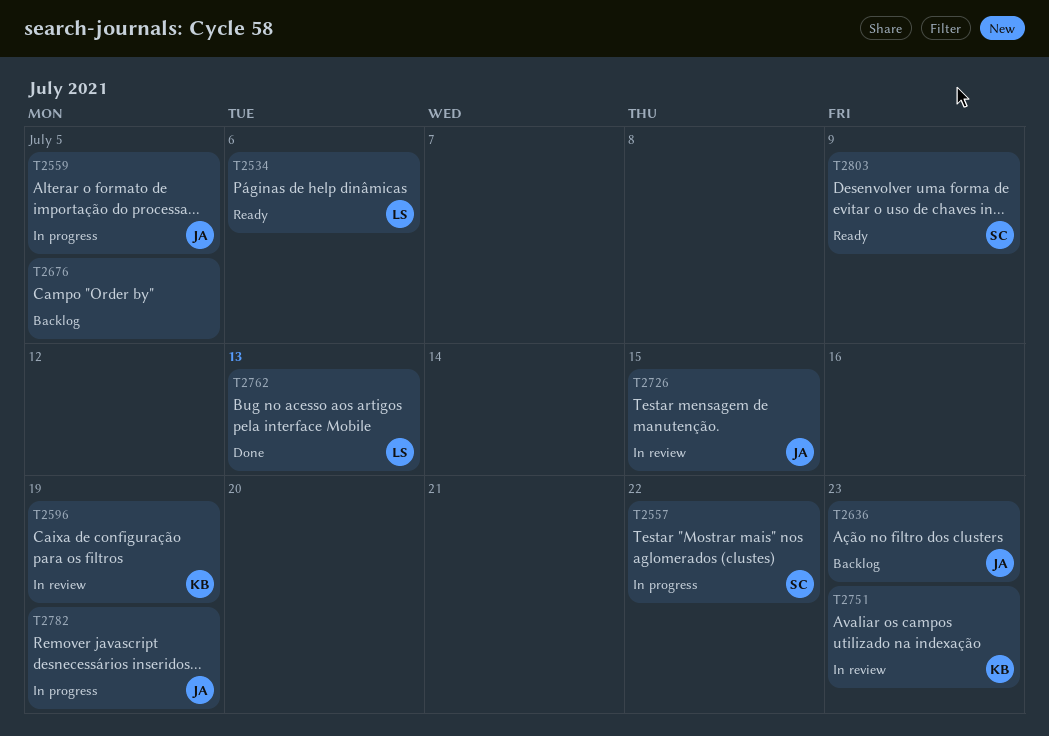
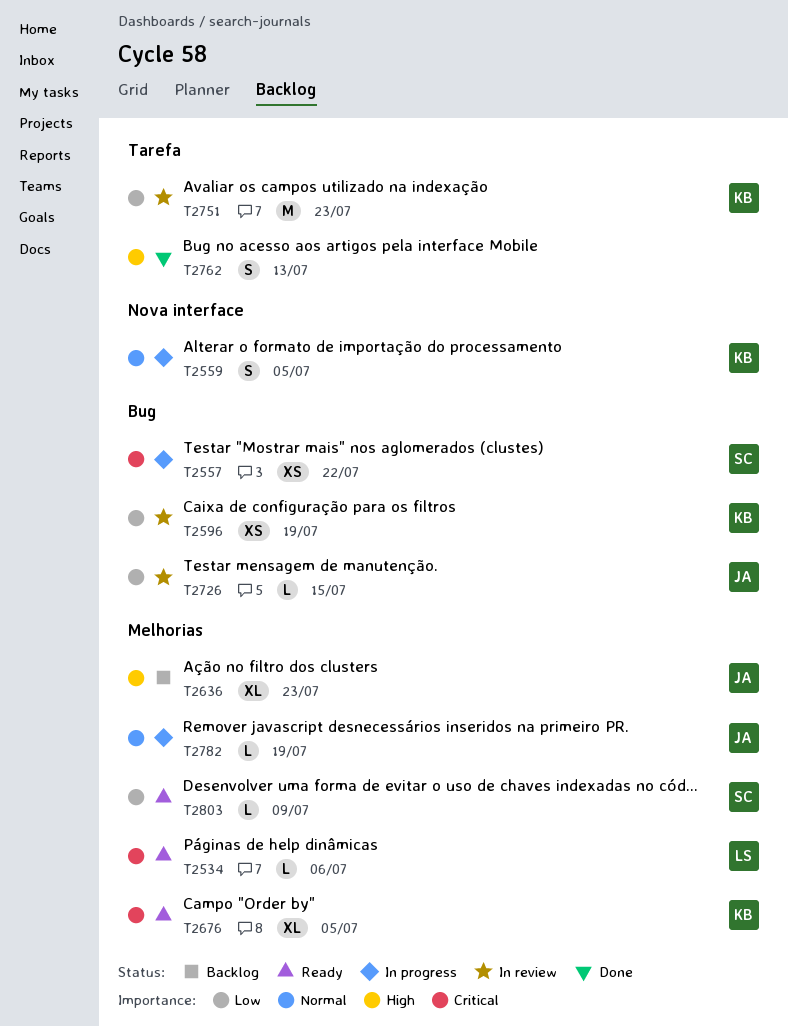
T2559, owner: JA -> KB
T2676, status: Backlog -> Ready
T2676, owner: none -> KB
T2762, owner: LS -> none

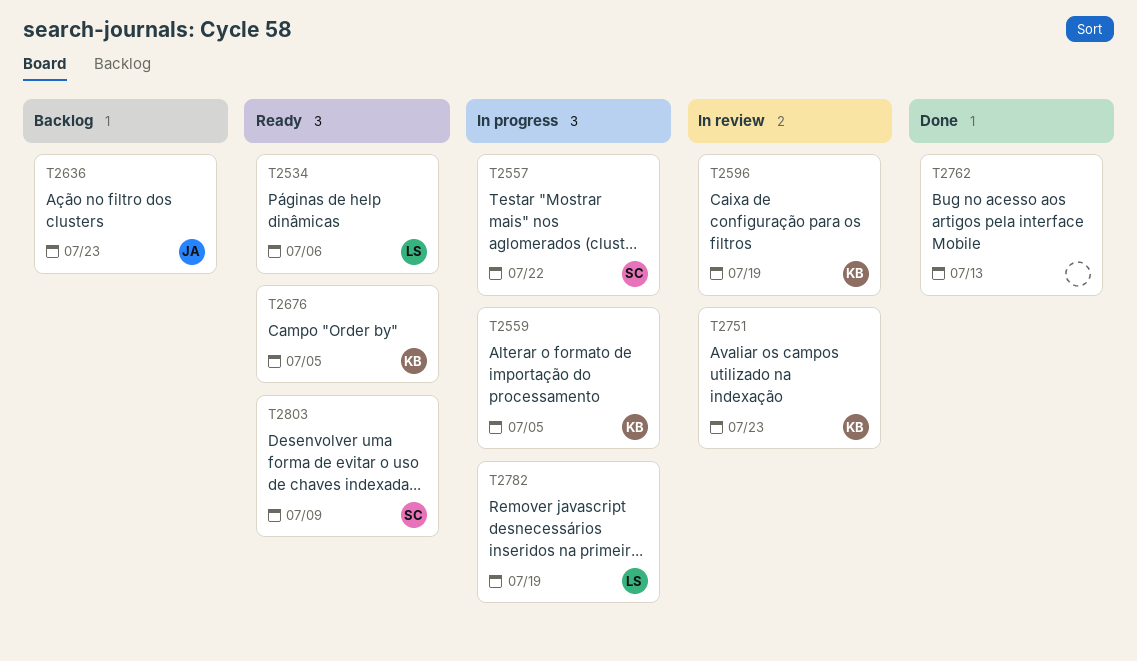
T2726: present -> none
T2782, owner: JA -> LS

